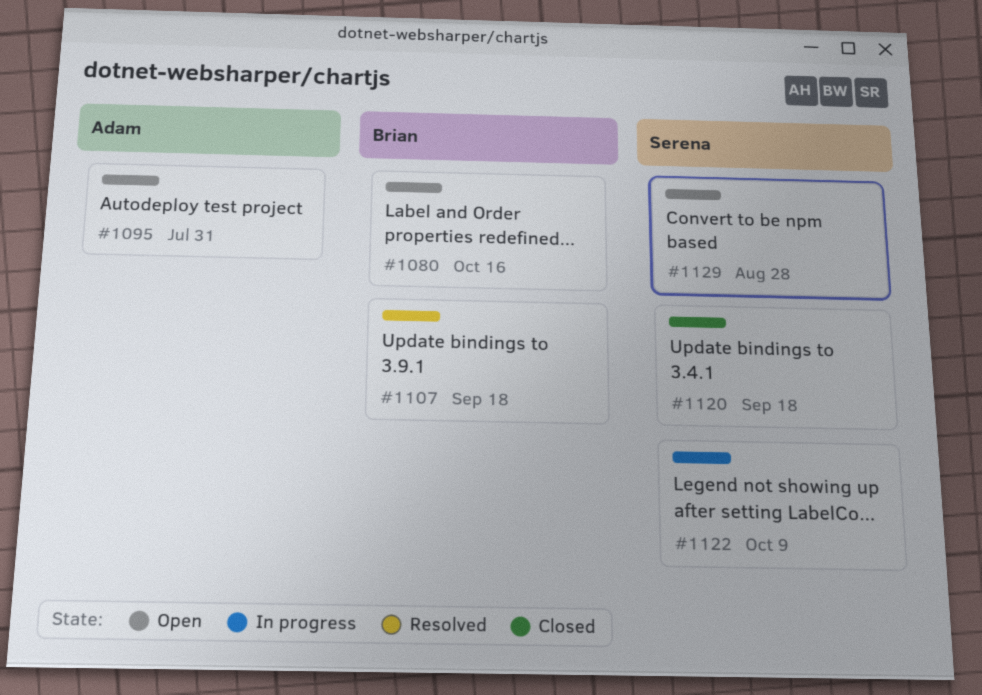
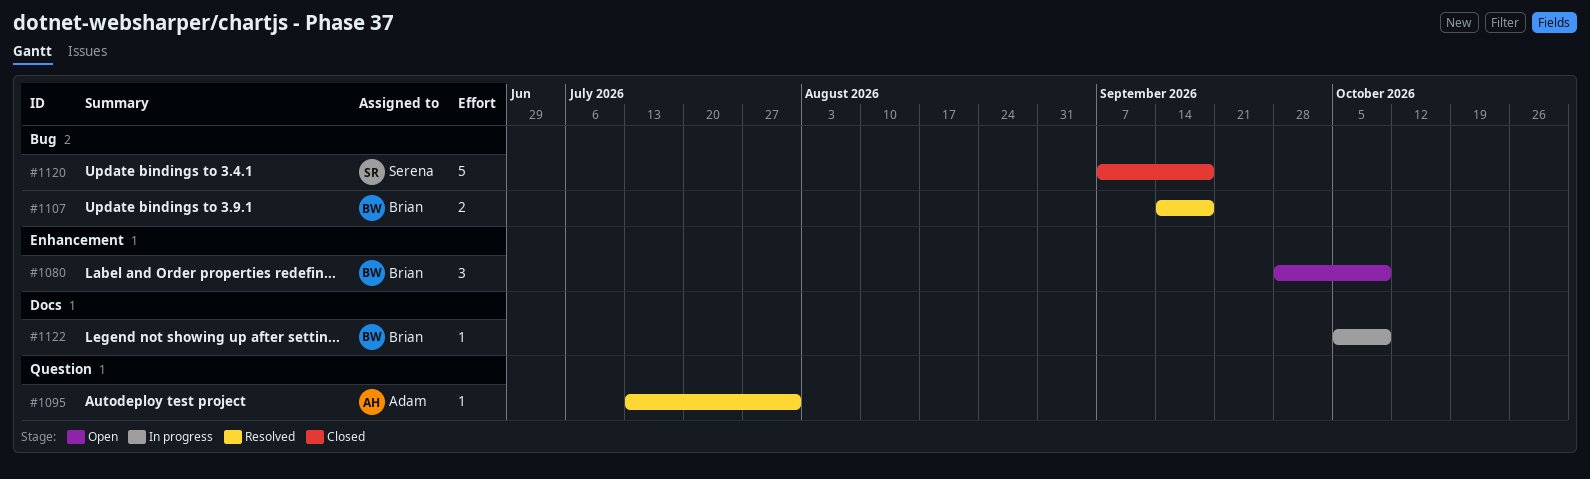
#1080, due: Oct 16 -> Oct 9
#1095, status: Open -> Resolved
#1122, owner: Serena -> Brian
#1129: present -> none

